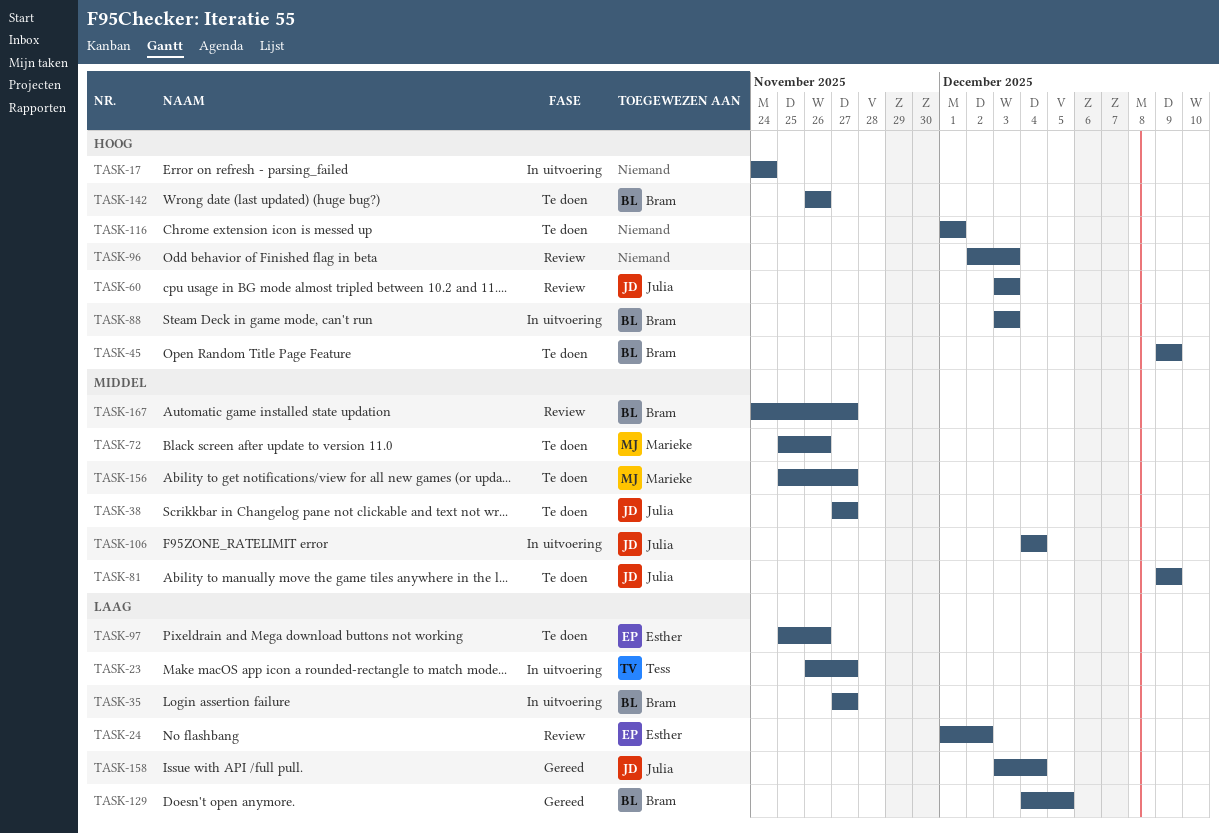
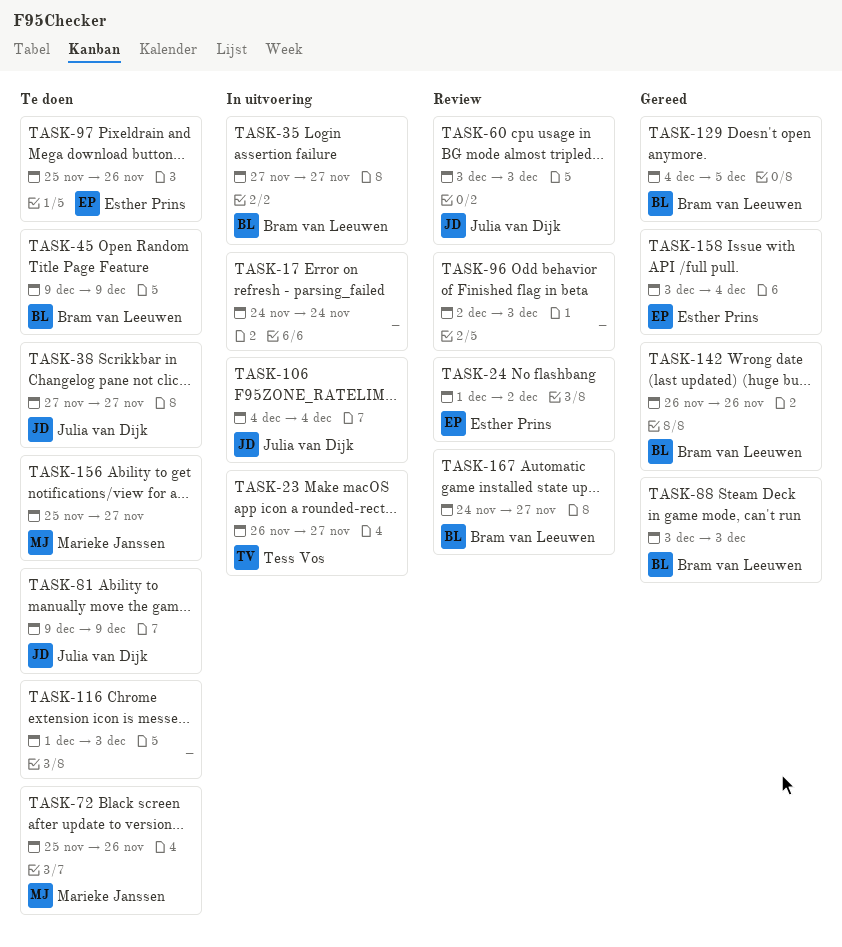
TASK-88, status: In uitvoering -> Gereed
TASK-116, due: Dec 1 -> Dec 3
TASK-142, status: Te doen -> Gereed
TASK-158, owner: Julia van Dijk -> Esther Prins

